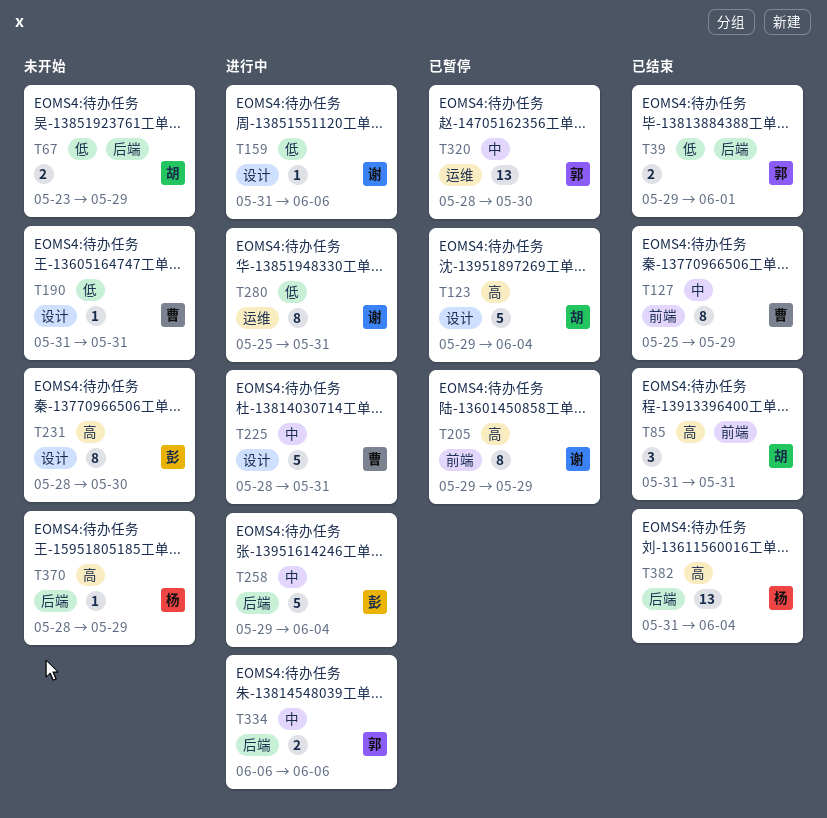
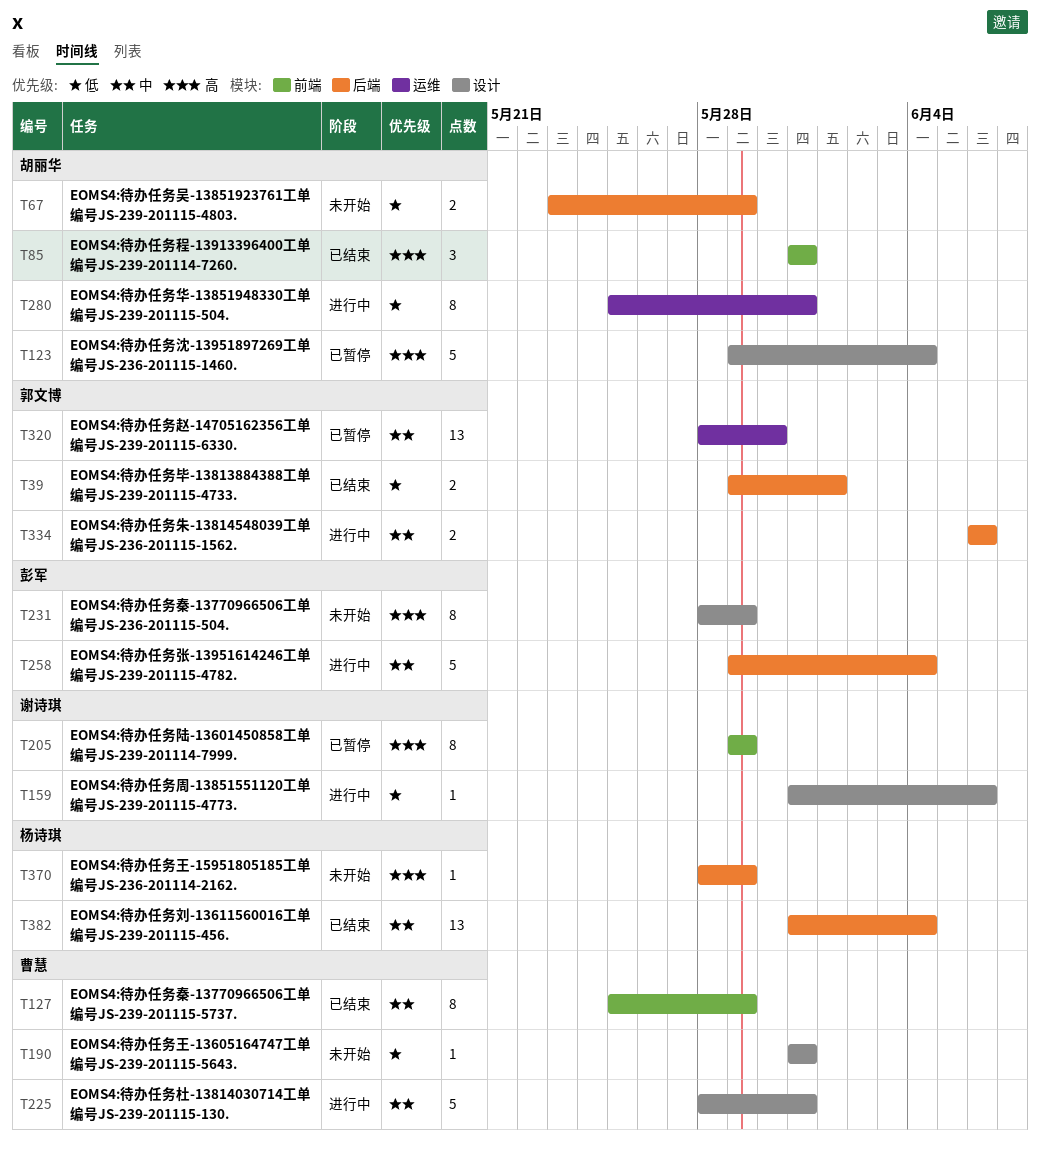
T231, due: May 30 -> May 29
T280, owner: 谢诗琪 -> 胡丽华
T382, priority: 高 -> 中

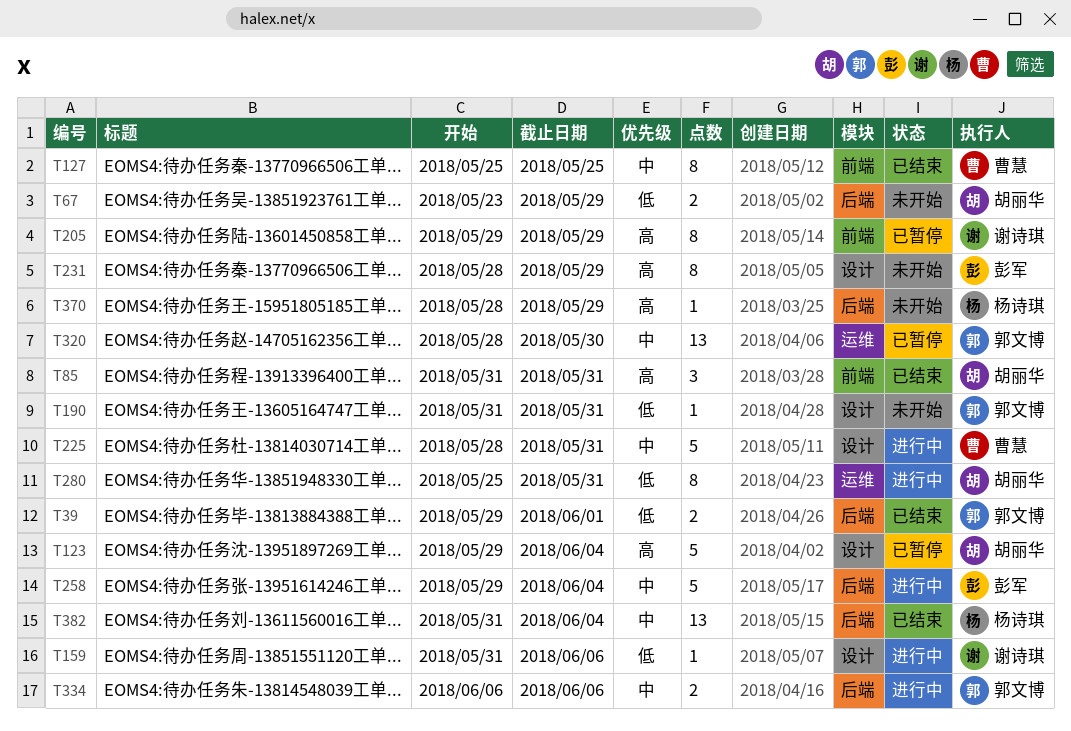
T127, due: May 29 -> May 25
T190, owner: 曹慧 -> 郭文博

